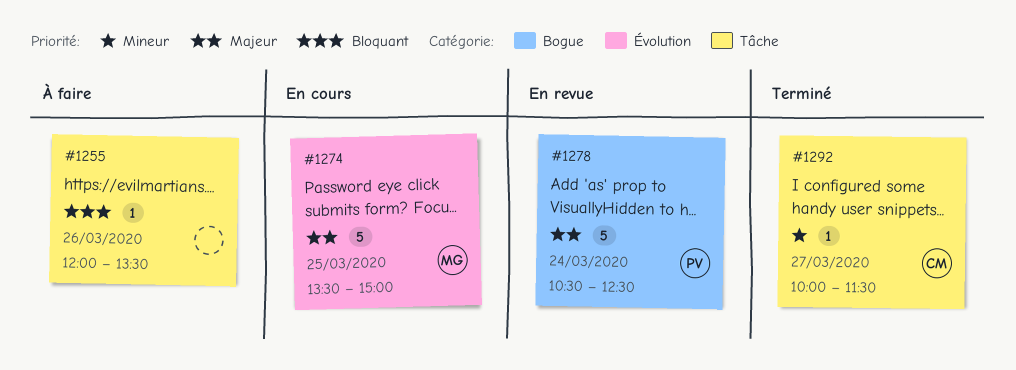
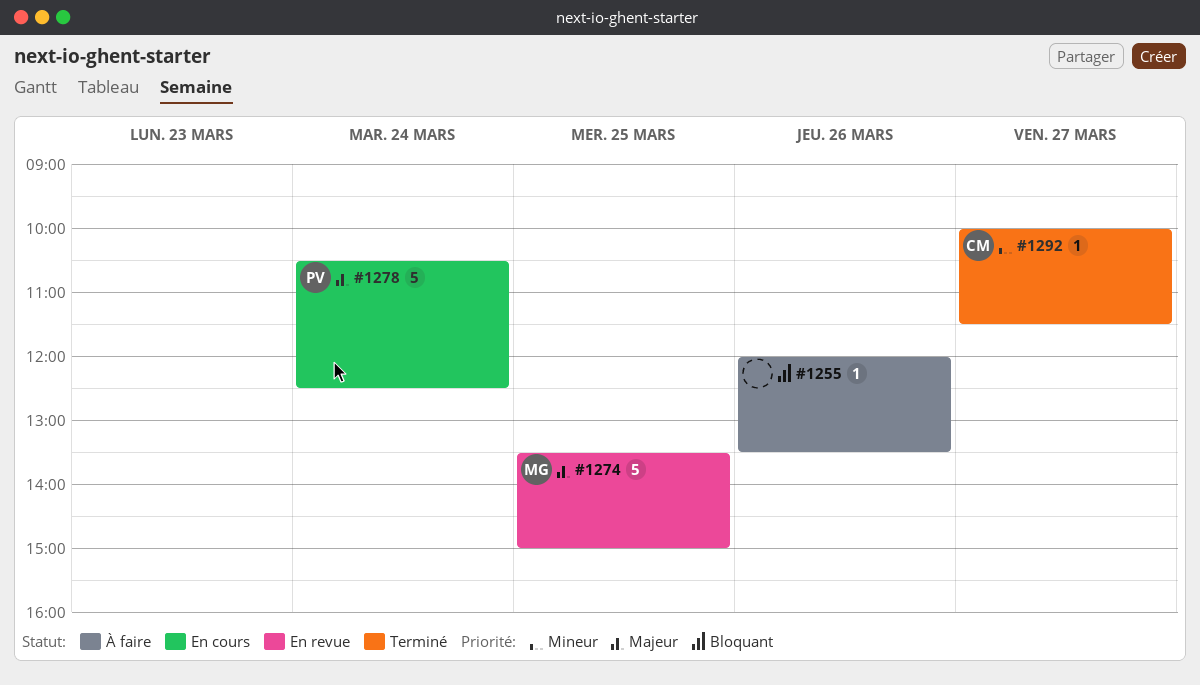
#1274, status: En cours -> En revue
#1278, status: En revue -> En cours

